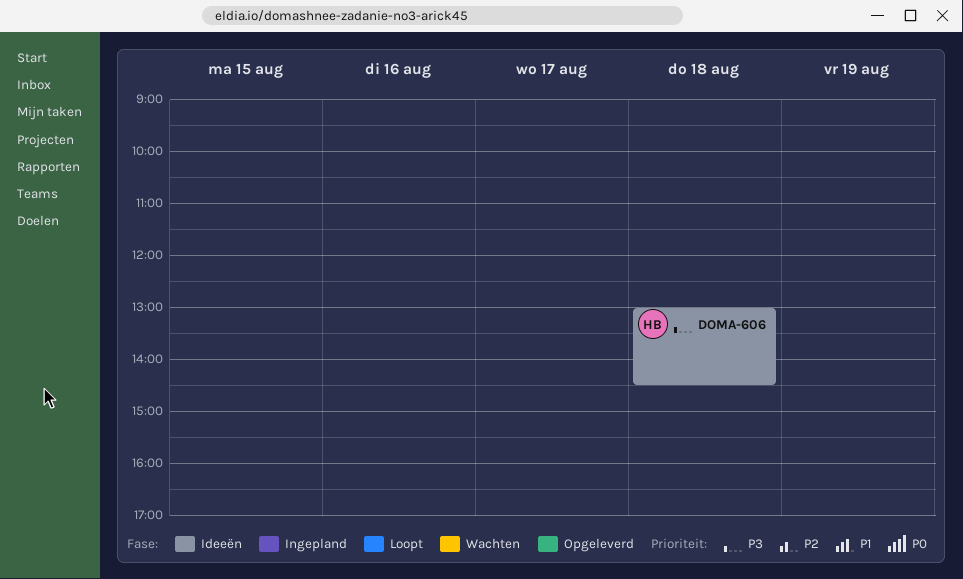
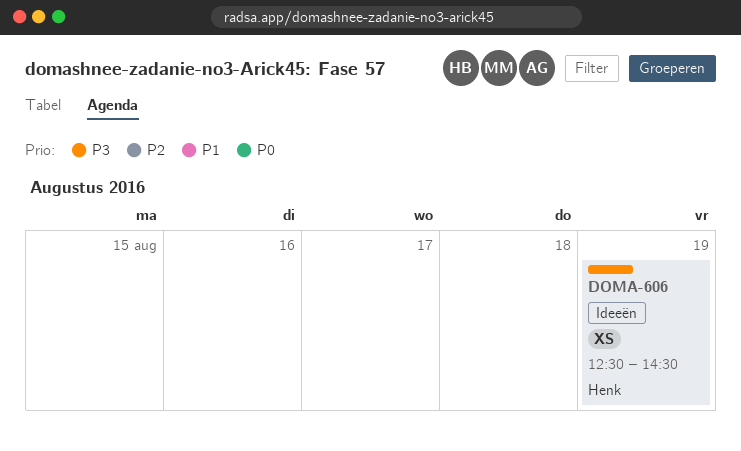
DOMA-606, day: Aug 18 -> Aug 19
DOMA-606, begins: 13:00 -> 12:30

